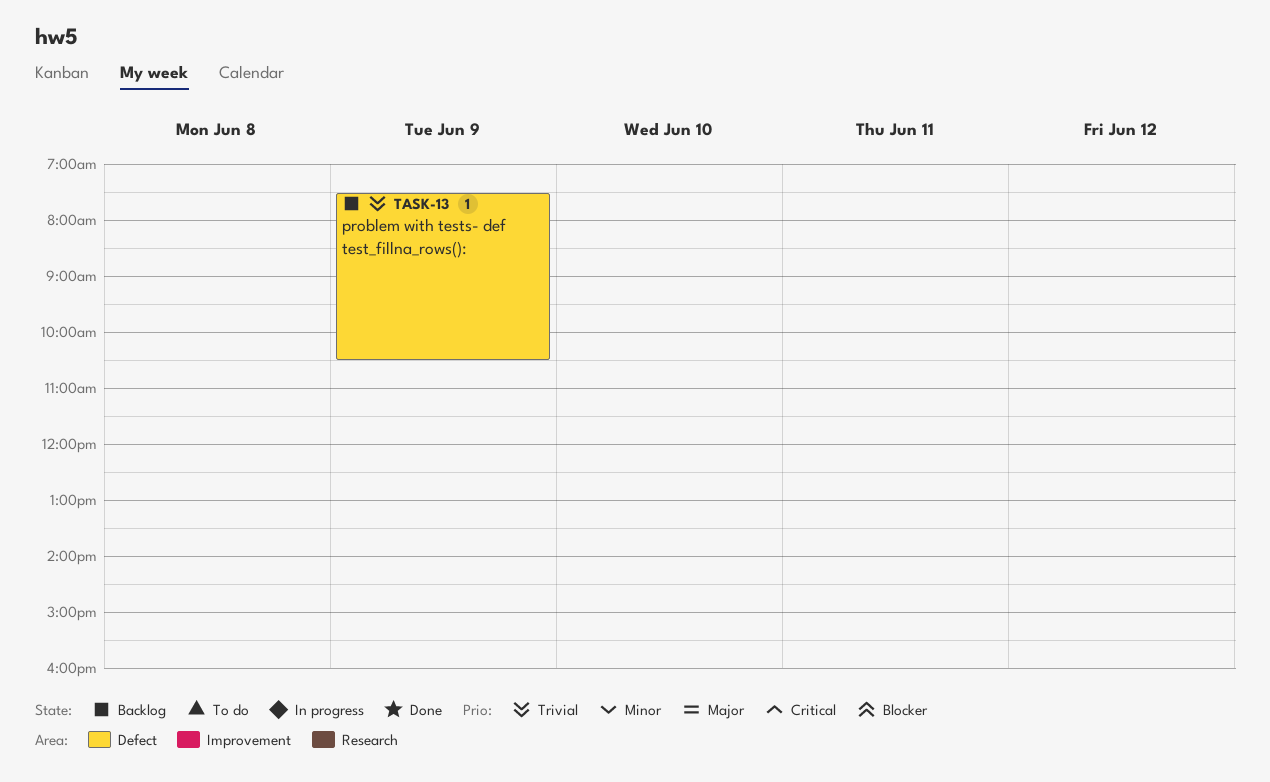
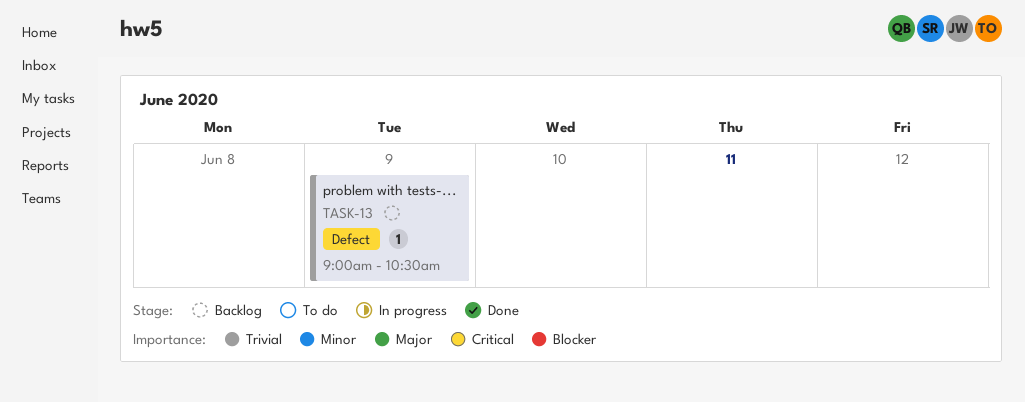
TASK-13, begins: 07:30 -> 09:00

